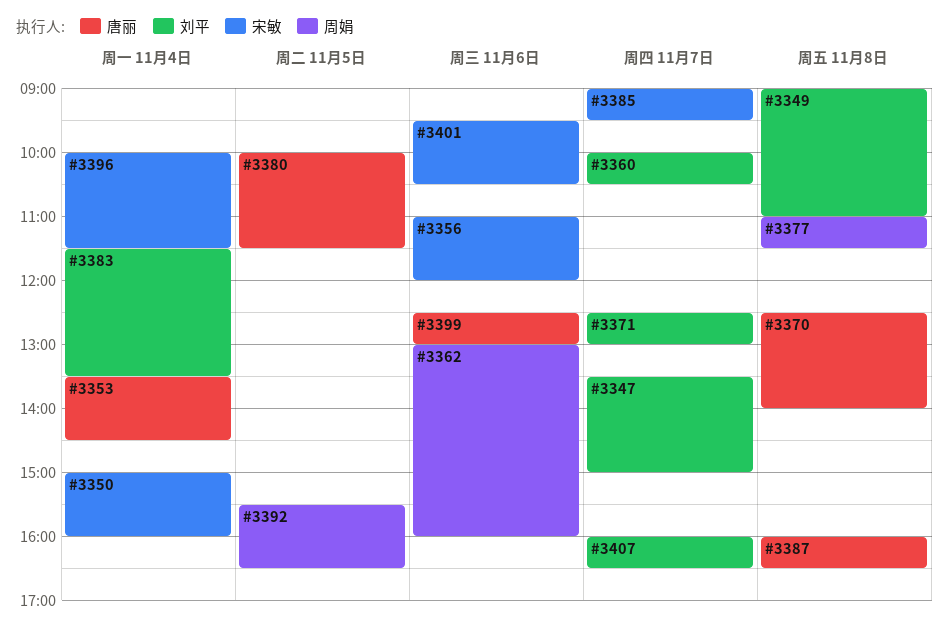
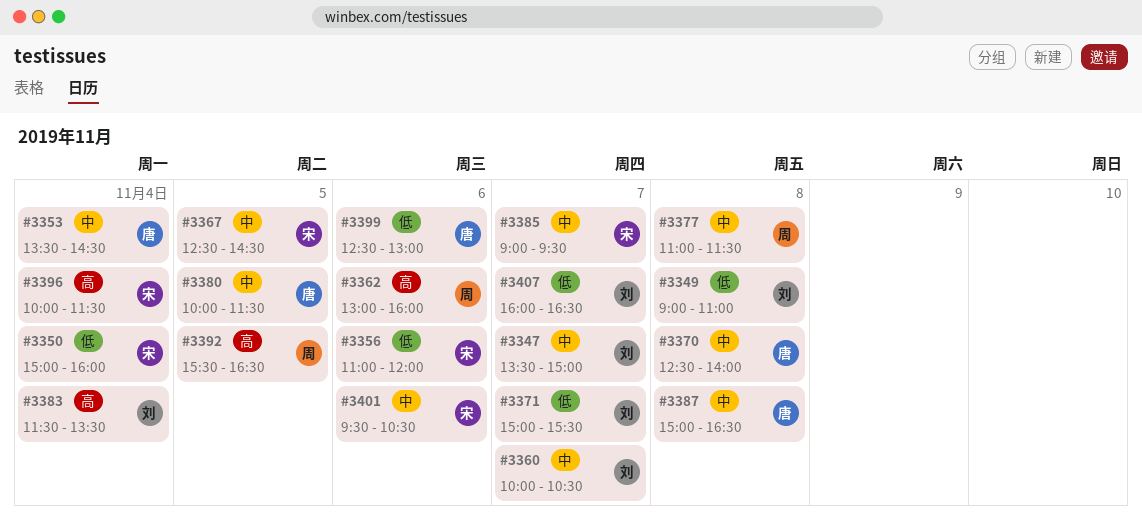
#3367: none -> present
#3371, begins: 12:30 -> 15:00
#3371, ends: 13:00 -> 15:30
#3387, begins: 16:00 -> 15:00

